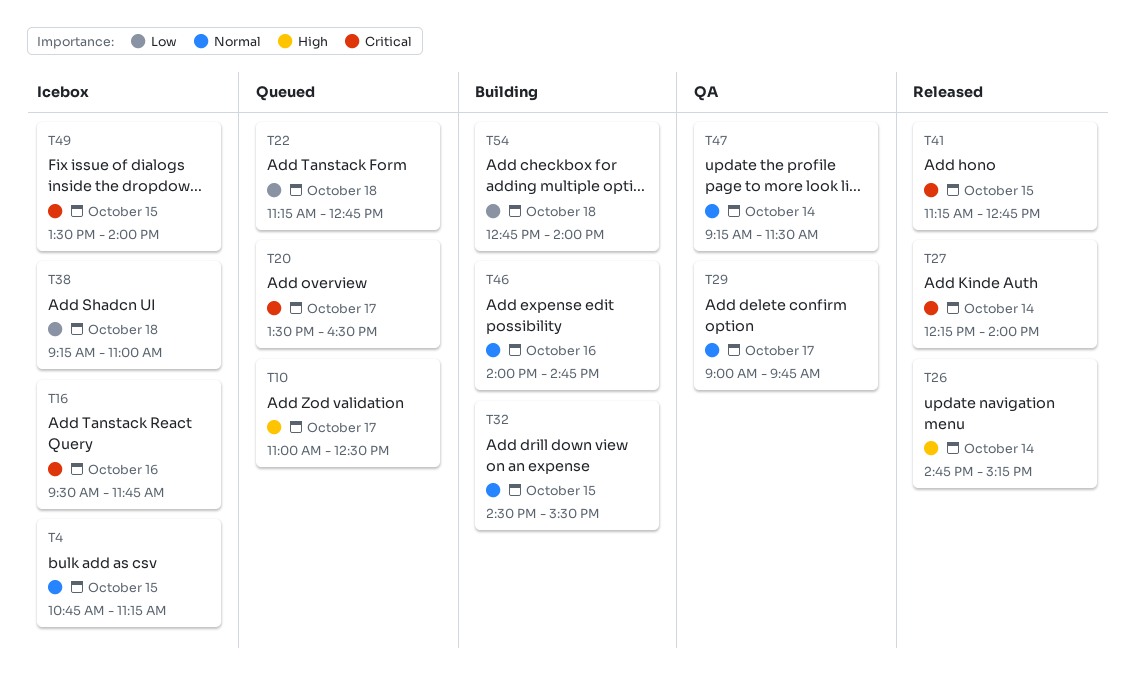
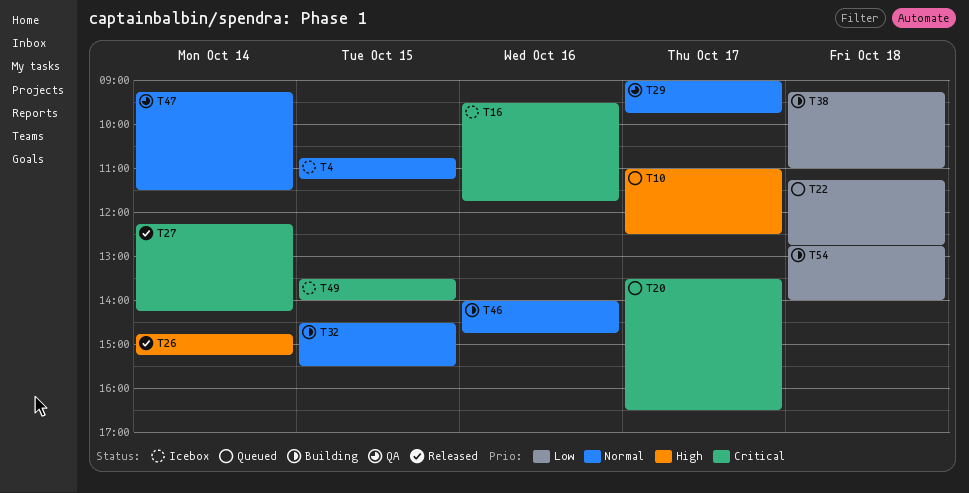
T27, ends: 14:00 -> 14:15
T38, status: Icebox -> Building
T41: present -> none

